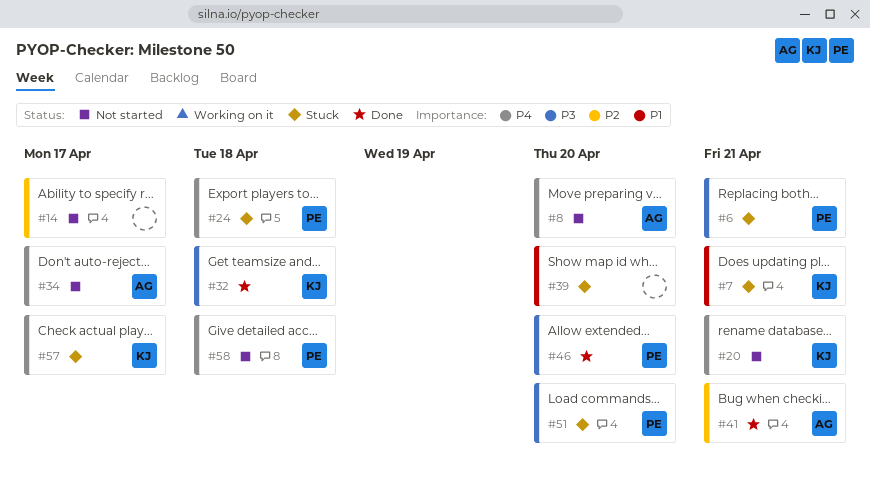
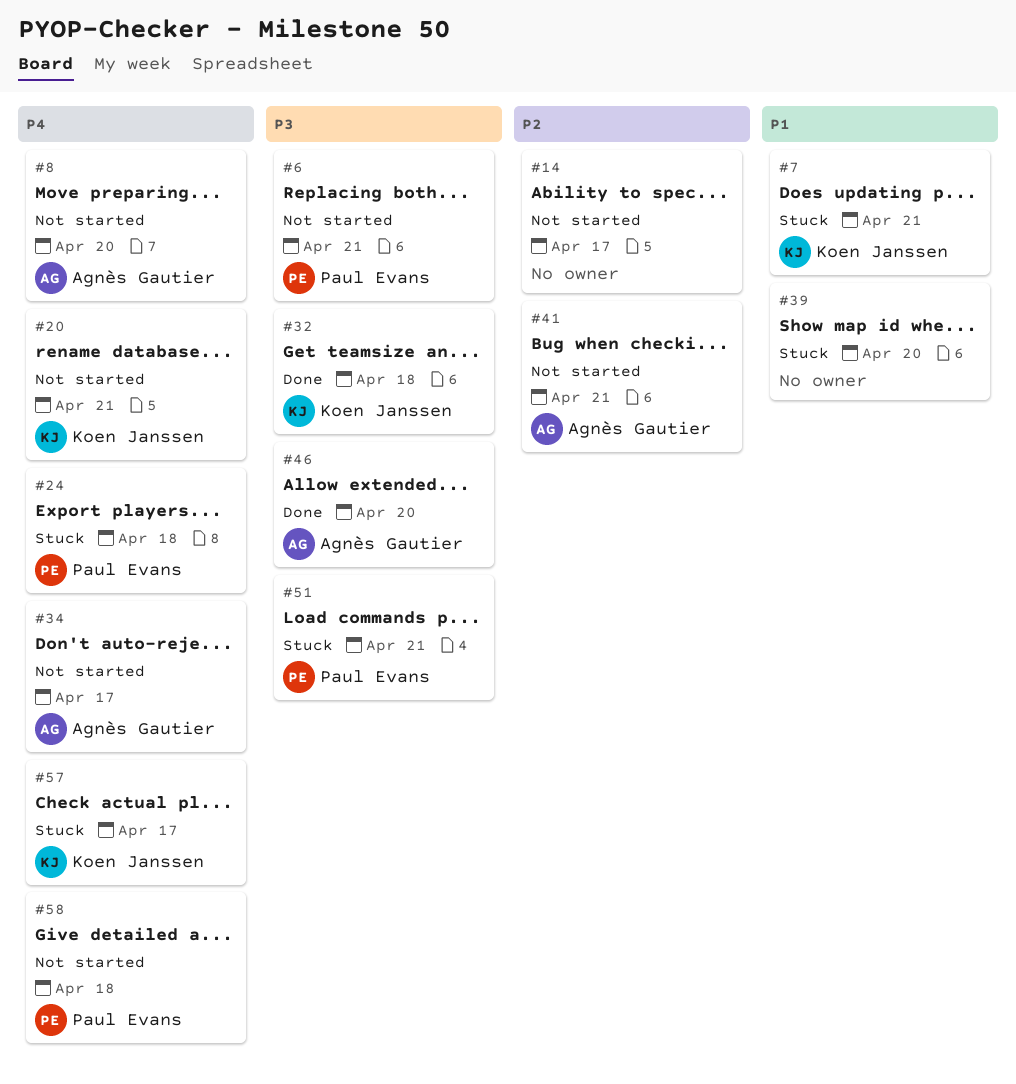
#6, status: Stuck -> Not started
#41, status: Done -> Not started
#46, owner: Paul Evans -> Agnès Gautier
#51, due: Apr 20 -> Apr 21

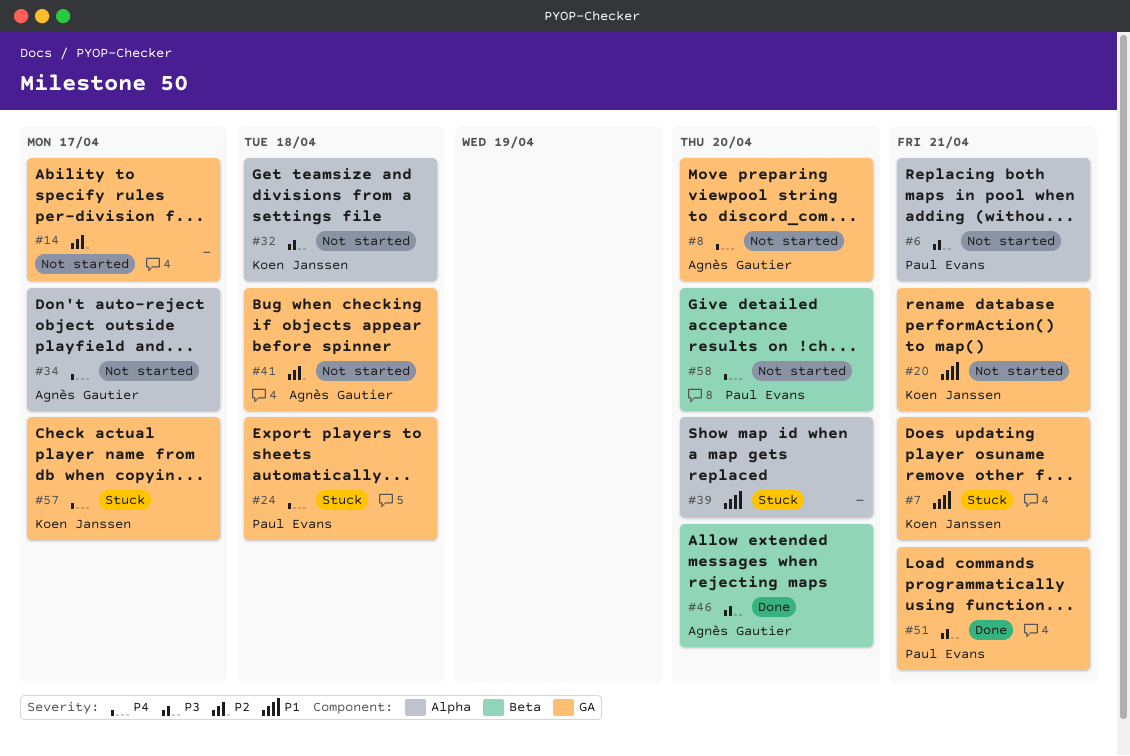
#20, priority: P4 -> P1
#32, status: Done -> Not started
#41, due: Apr 21 -> Apr 18
#51, status: Stuck -> Done
#58, due: Apr 18 -> Apr 20

